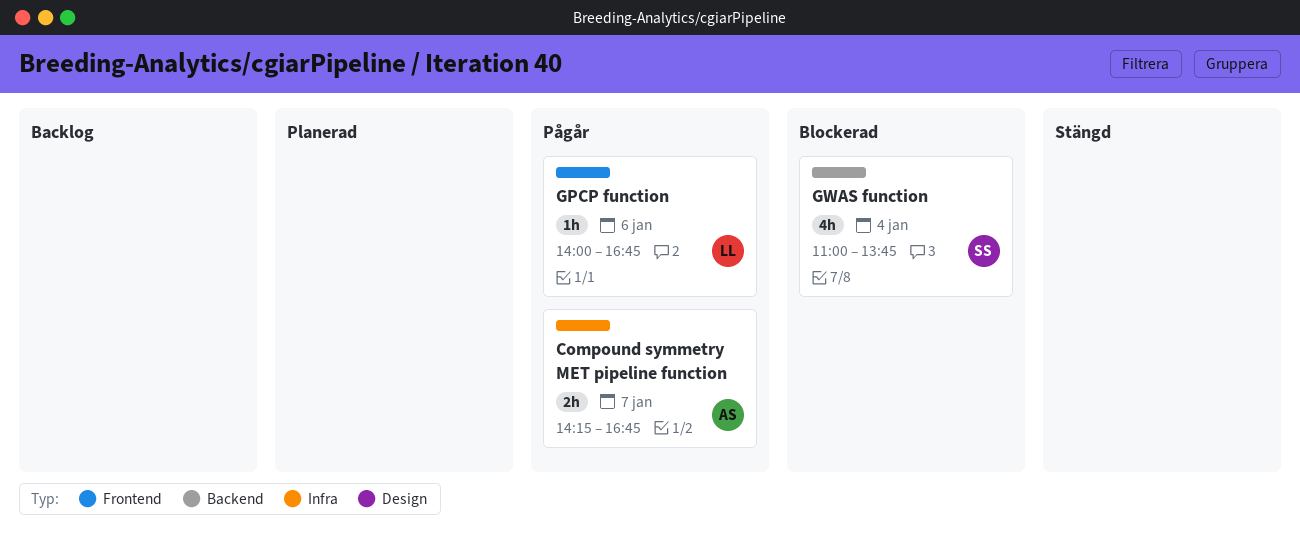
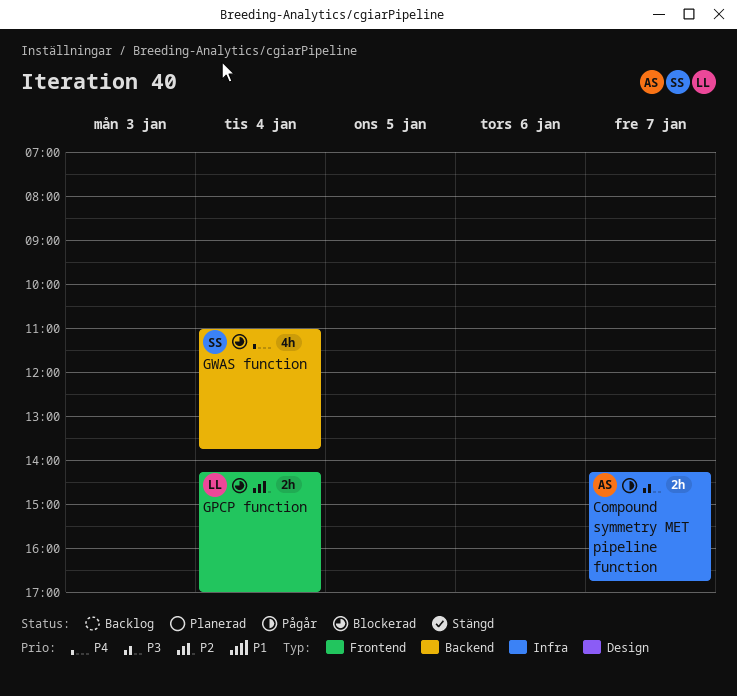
GPCP function, status: Pågår -> Blockerad
GPCP function, estimate: 1h -> 2h
GPCP function, day: Jan 6 -> Jan 4
GPCP function, begins: 14:00 -> 14:15
GPCP function, ends: 16:45 -> 17:00

